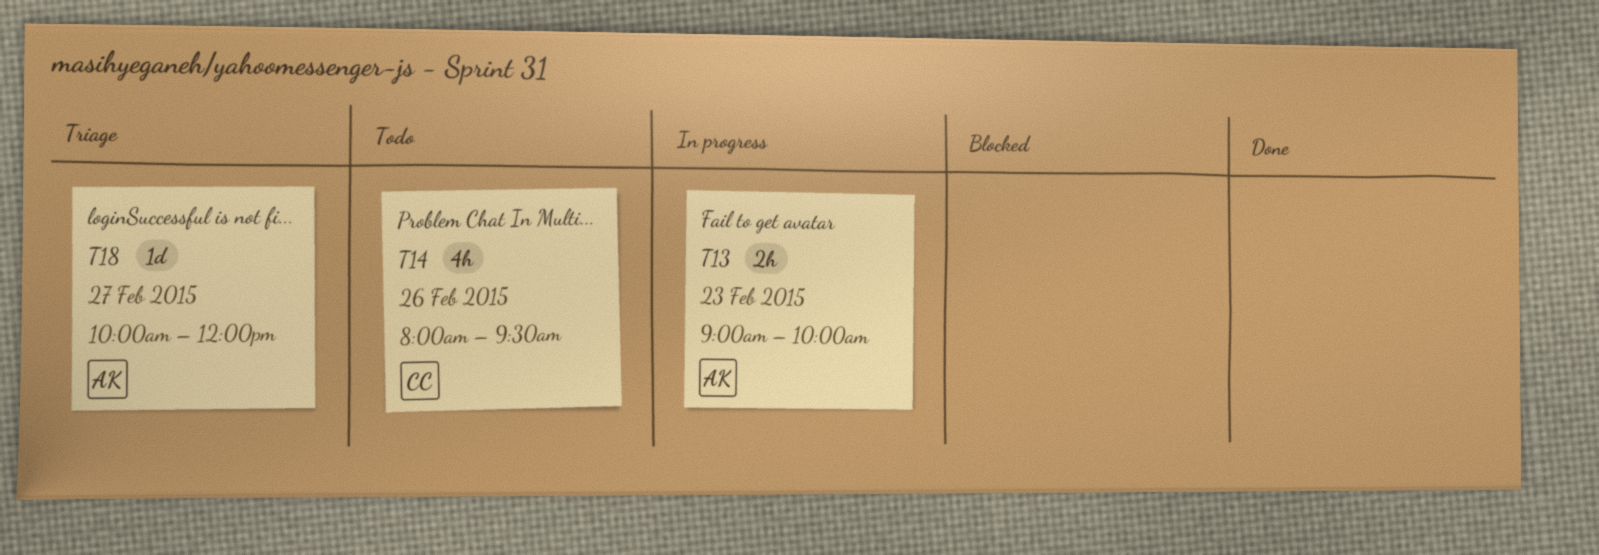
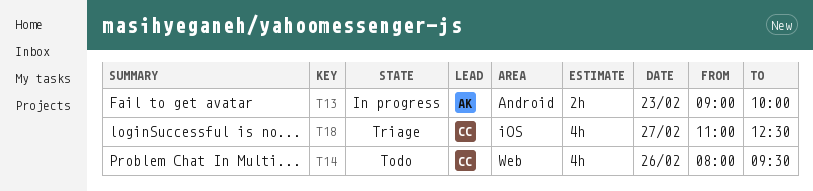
T18, owner: AK -> CC
T18, estimate: 1d -> 4h
T18, begins: 10:00 -> 11:00
T18, ends: 12:00 -> 12:30

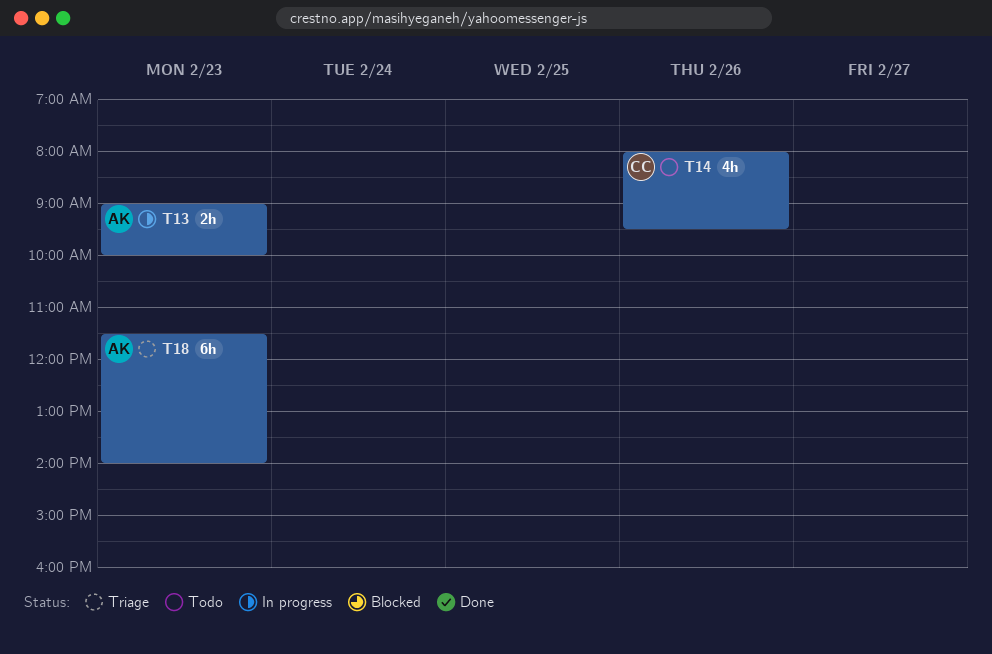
T18, owner: CC -> AK
T18, estimate: 4h -> 6h
T18, day: Feb 27 -> Feb 23
T18, begins: 11:00 -> 11:30
T18, ends: 12:30 -> 14:00

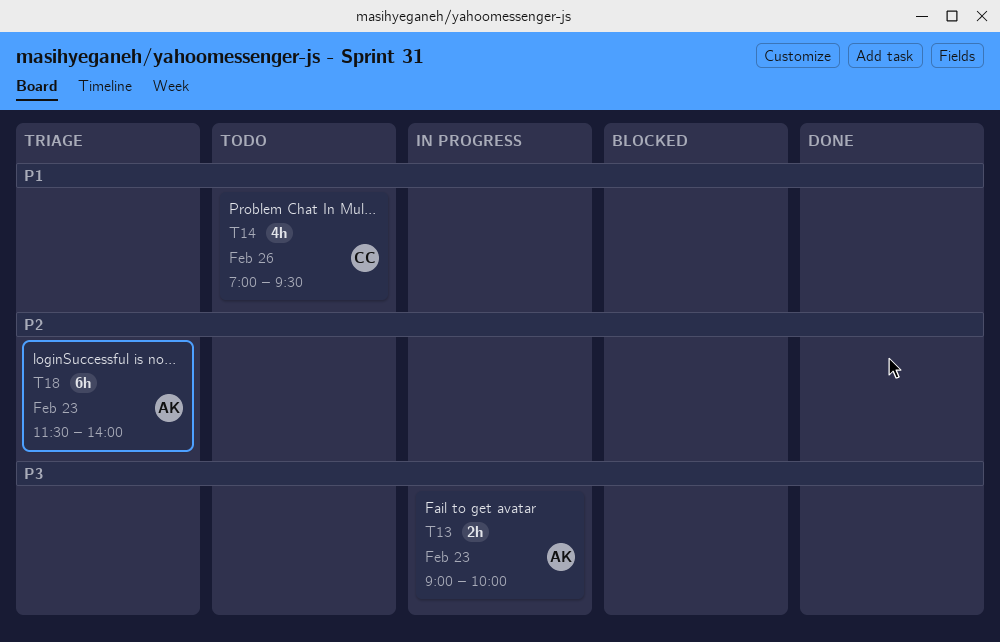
T14, begins: 08:00 -> 07:00

